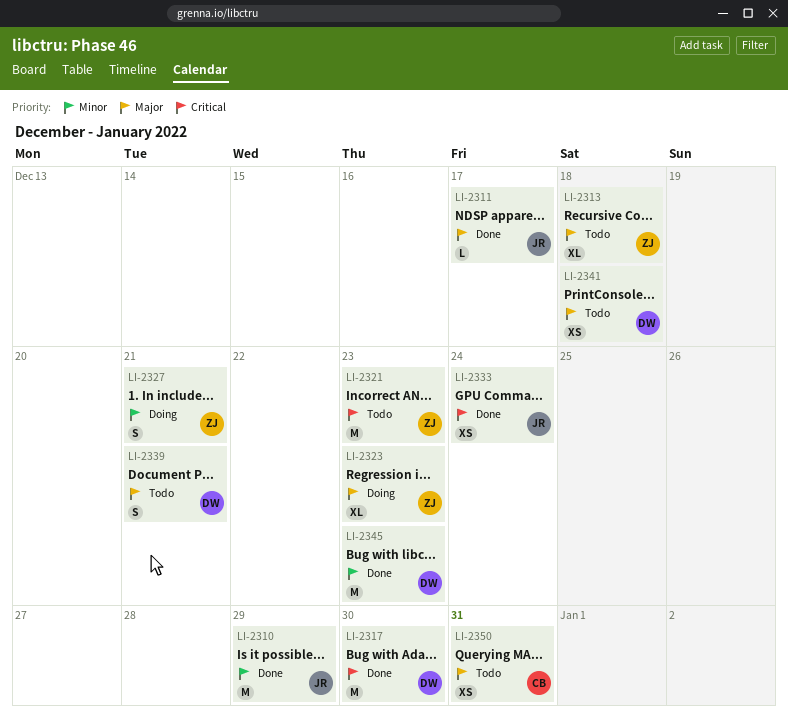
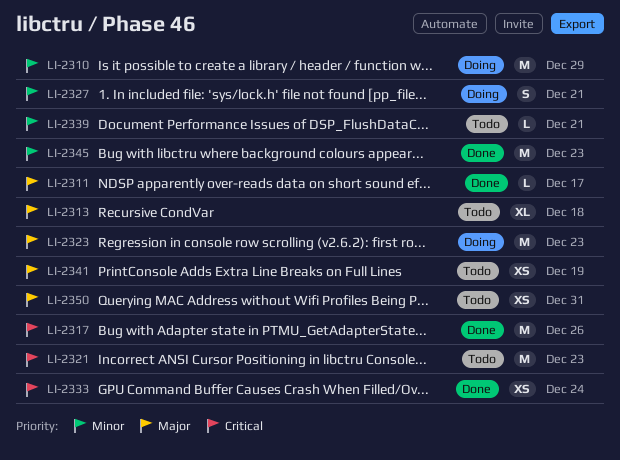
LI-2310, status: Done -> Doing
LI-2317, due: Dec 30 -> Dec 26
LI-2323, estimate: XL -> M
LI-2339, priority: Major -> Minor
LI-2339, estimate: S -> L
LI-2341, due: Dec 18 -> Dec 19

